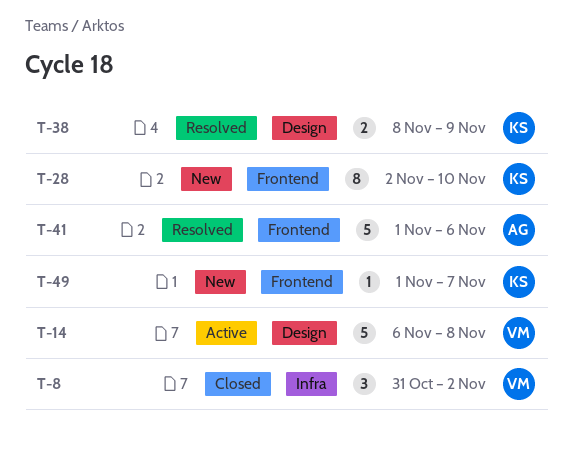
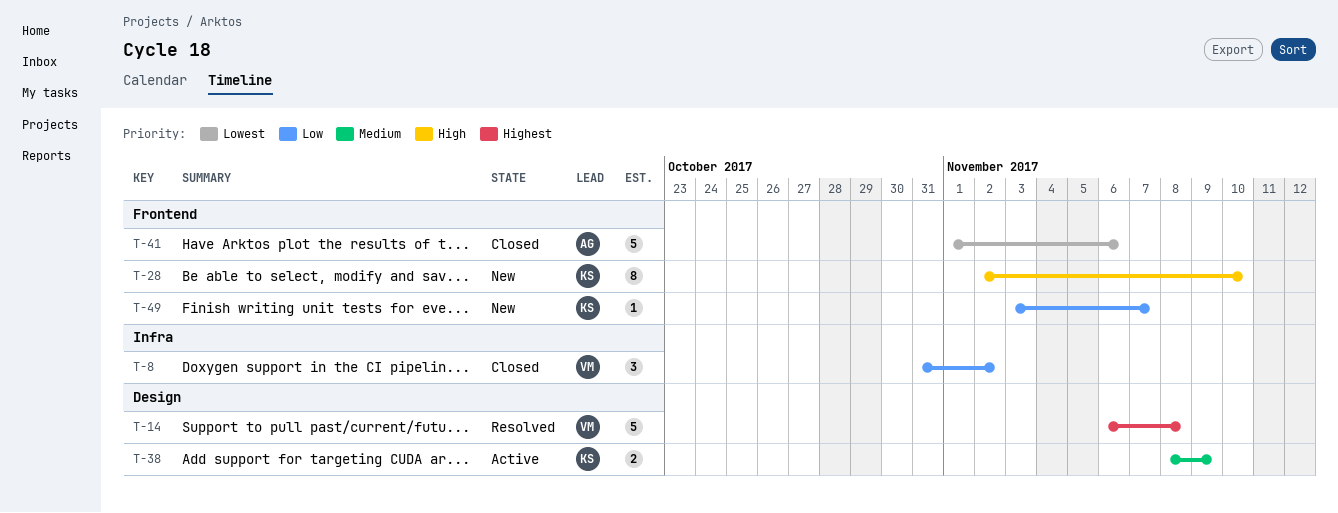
T-14, status: Active -> Resolved
T-38, status: Resolved -> Active
T-41, status: Resolved -> Closed
T-49, start: Nov 1 -> Nov 3

